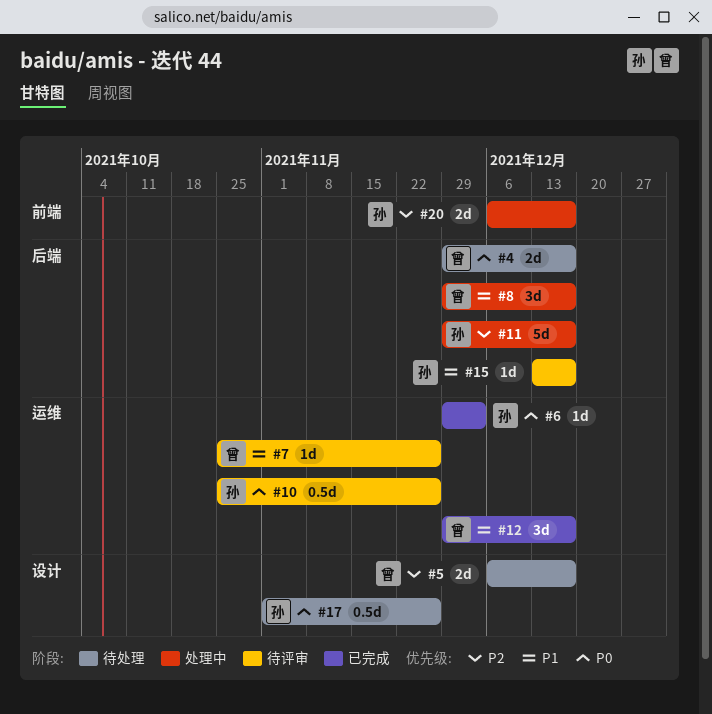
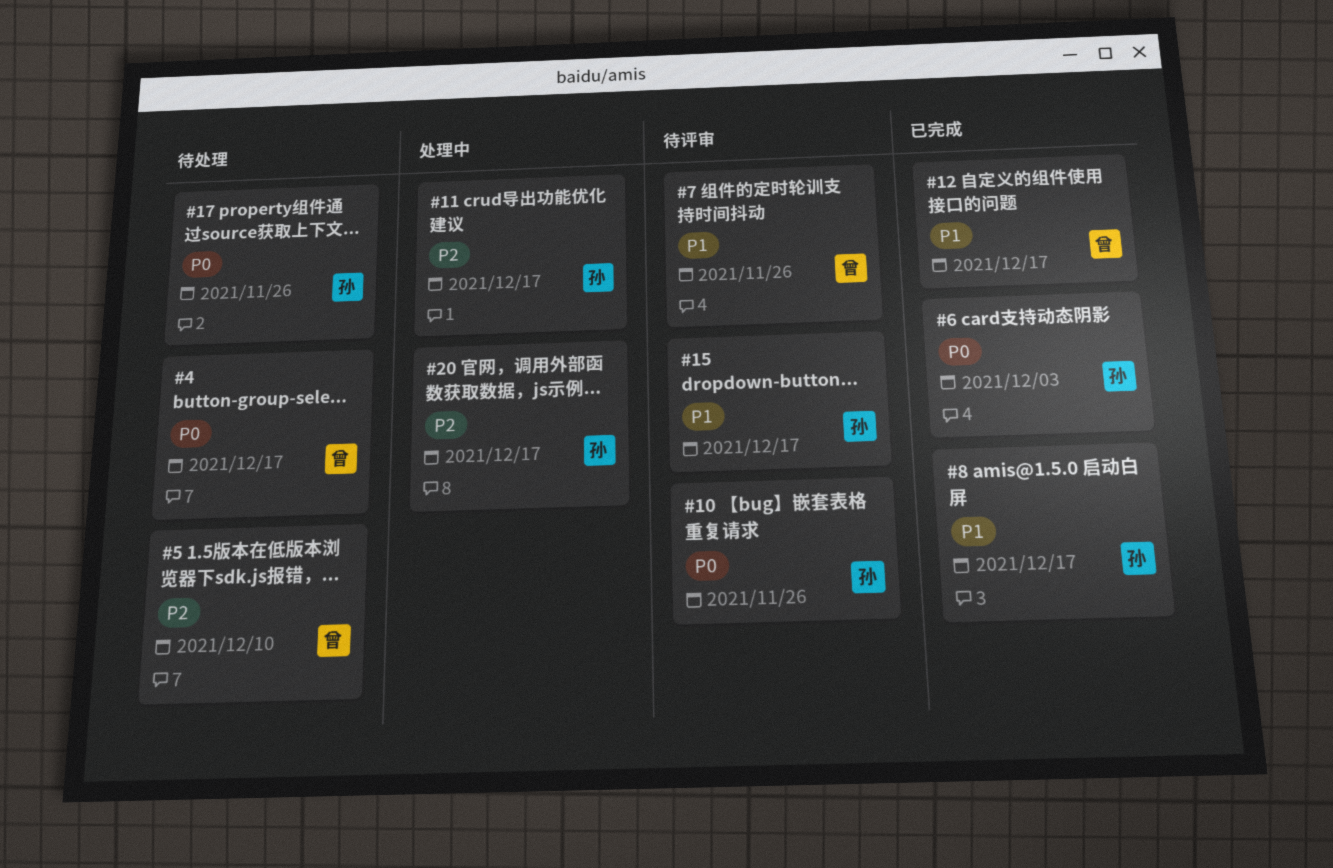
#5, due: Dec 17 -> Dec 10
#8, status: 处理中 -> 已完成
#8, owner: 曾 -> 孙

